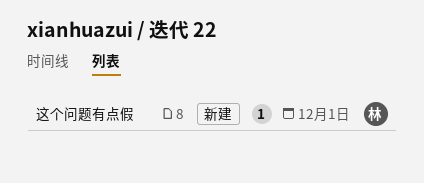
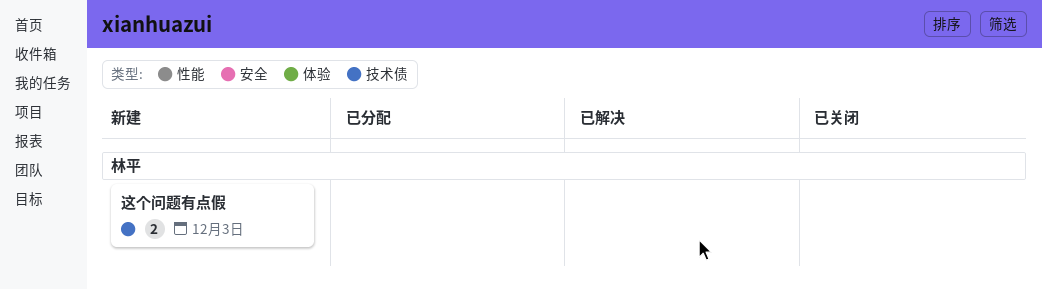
这个问题有点假, estimate: 1 -> 2
这个问题有点假, due: Dec 1 -> Dec 3

